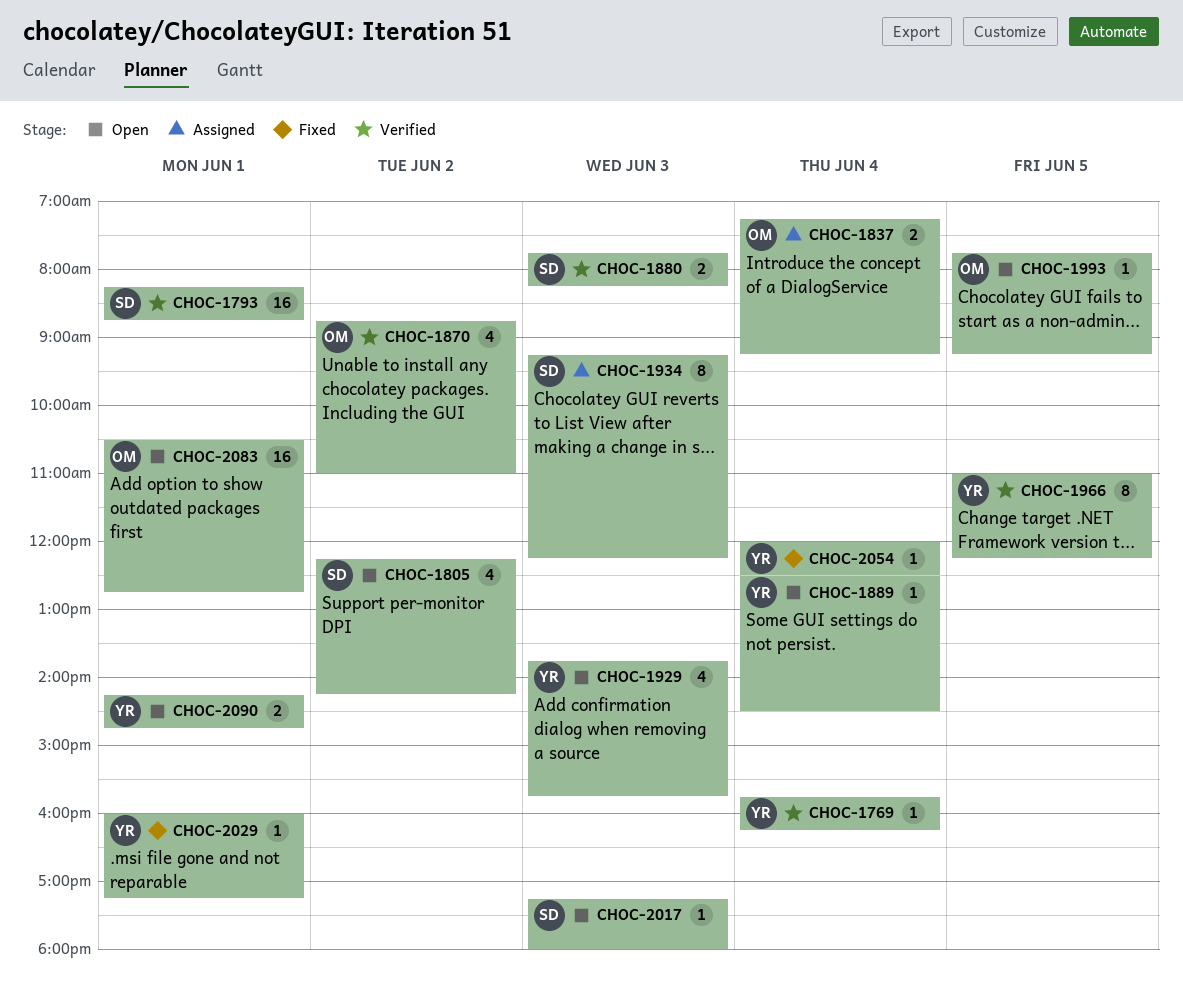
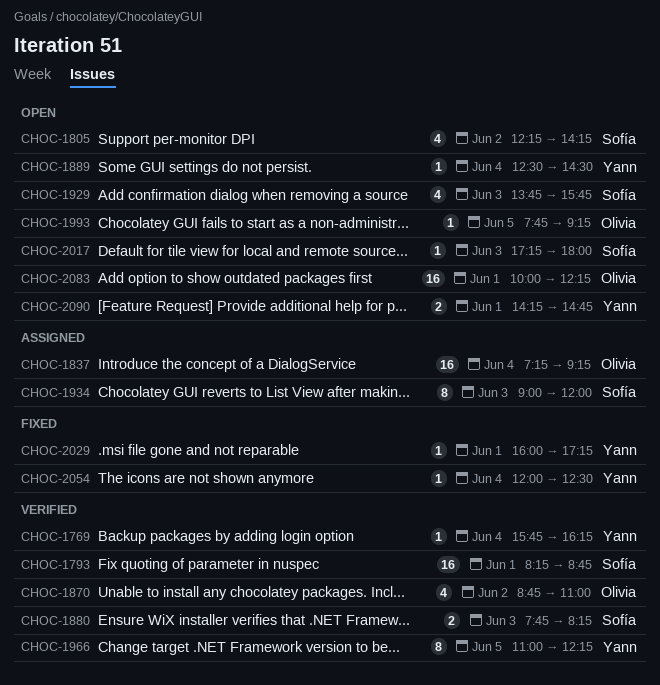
CHOC-1837, estimate: 2 -> 16
CHOC-1929, owner: Yann -> Sofía
CHOC-1934, begins: 09:15 -> 09:00
CHOC-1934, ends: 12:15 -> 12:00
CHOC-2083, begins: 10:30 -> 10:00
CHOC-2083, ends: 12:45 -> 12:15

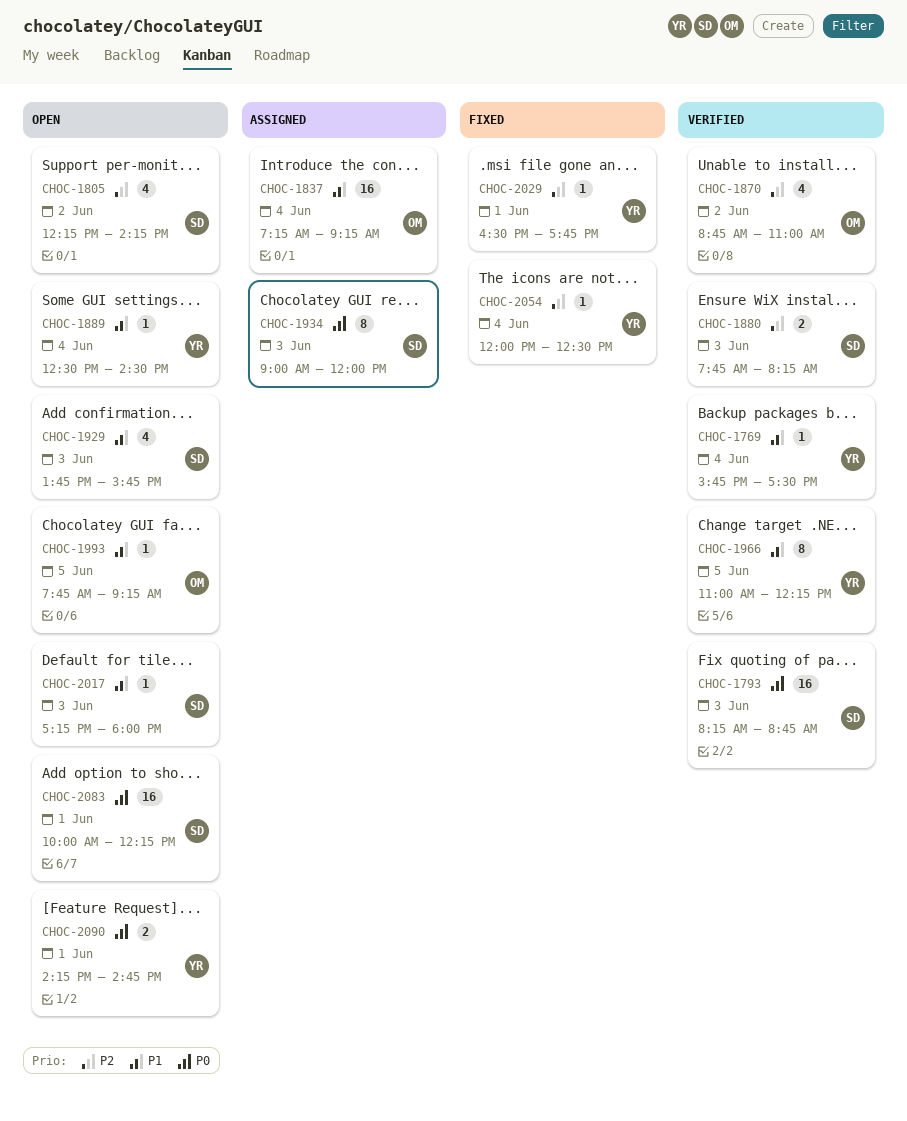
CHOC-1769, ends: 16:15 -> 17:30
CHOC-1793, day: Jun 1 -> Jun 3
CHOC-2029, begins: 16:00 -> 16:30
CHOC-2029, ends: 17:15 -> 17:45
CHOC-2083, owner: Olivia -> Sofía

